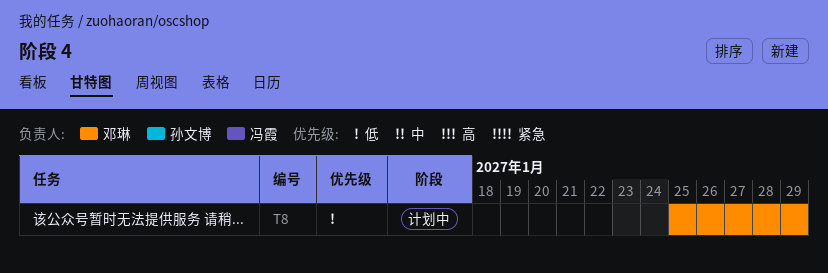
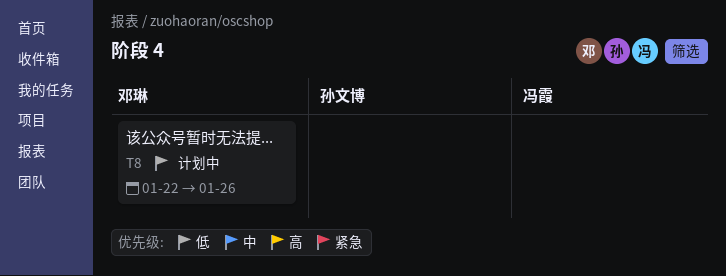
T8, start: Jan 25 -> Jan 22
T8, due: Jan 29 -> Jan 26

